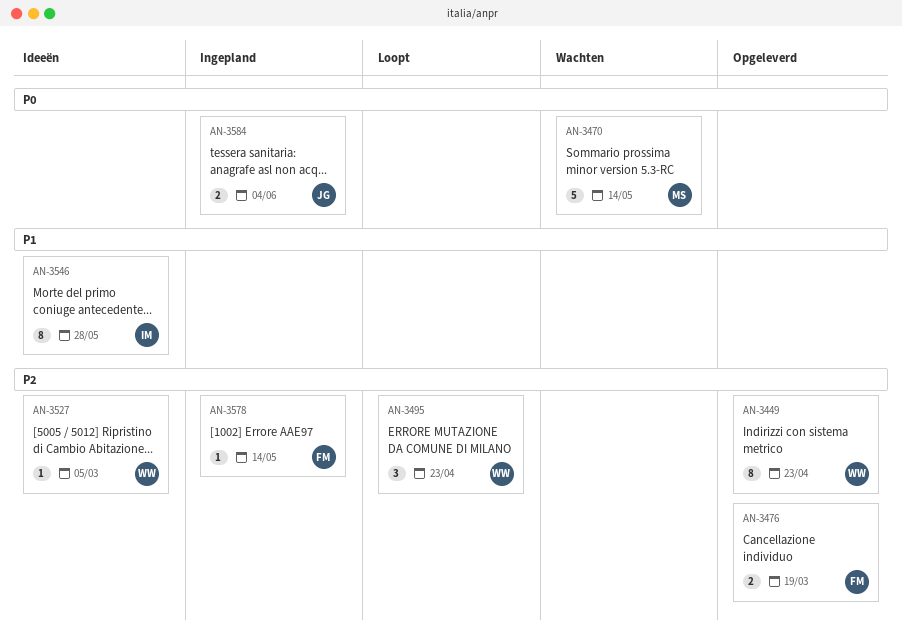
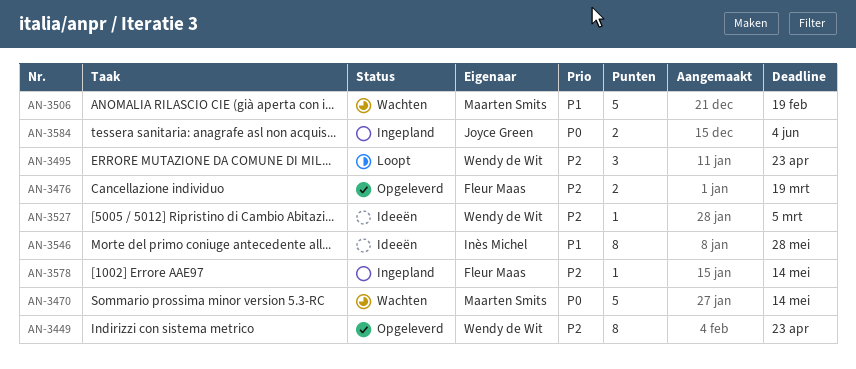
AN-3506: none -> present

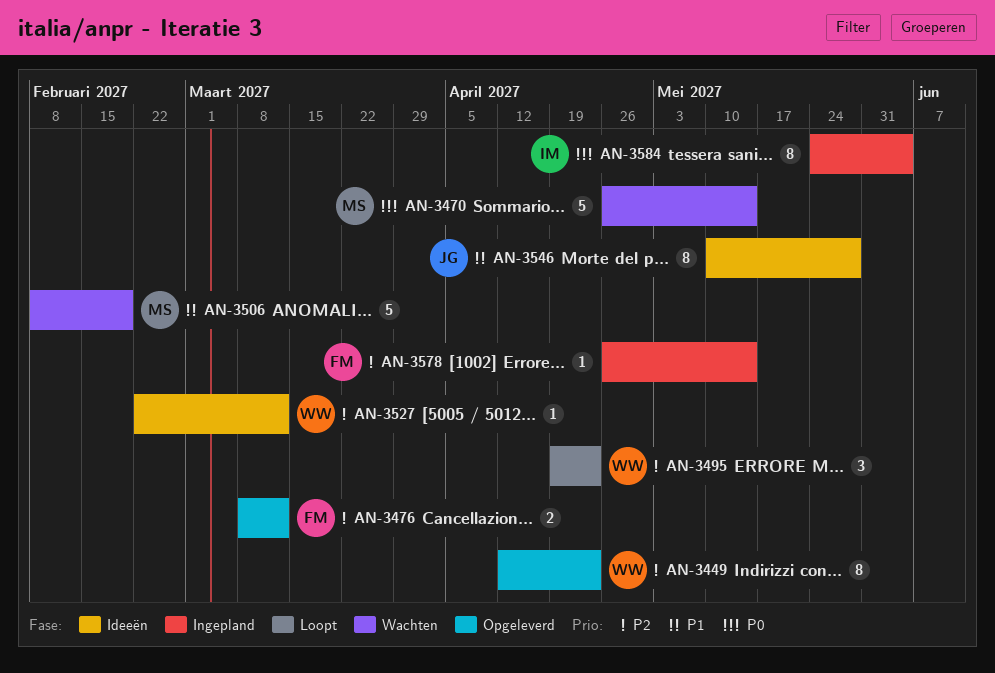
AN-3476, due: Mar 19 -> Mar 12
AN-3527, due: Mar 5 -> Mar 12
AN-3546, owner: Inès Michel -> Joyce Green
AN-3584, owner: Joyce Green -> Inès Michel
AN-3584, estimate: 2 -> 8

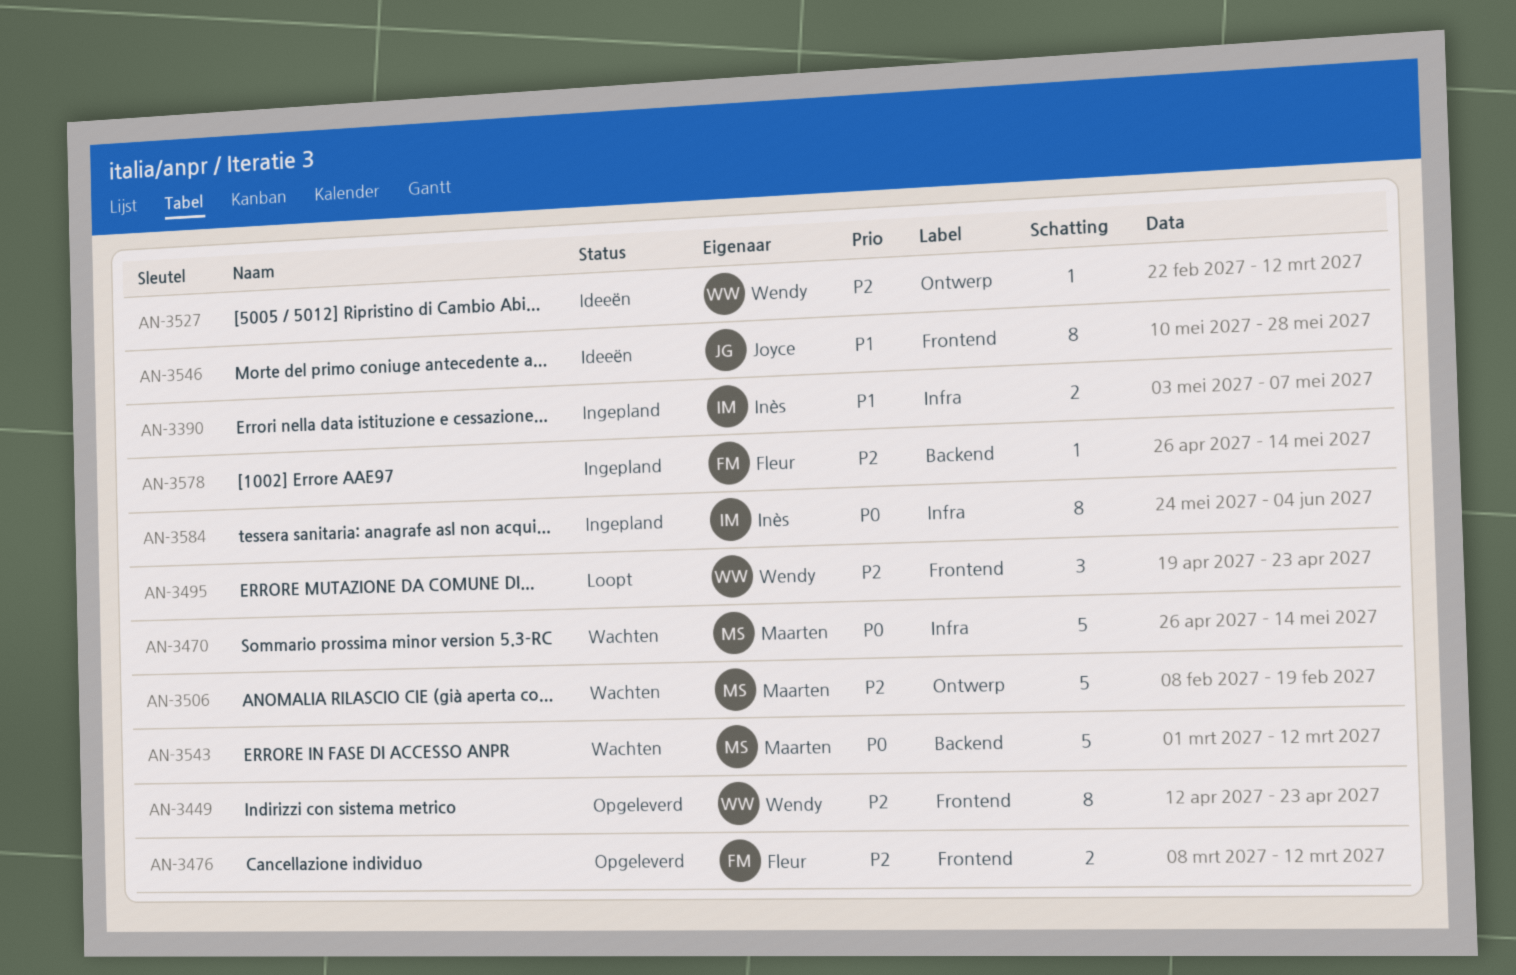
AN-3390: none -> present
AN-3506, priority: P1 -> P2
AN-3543: none -> present

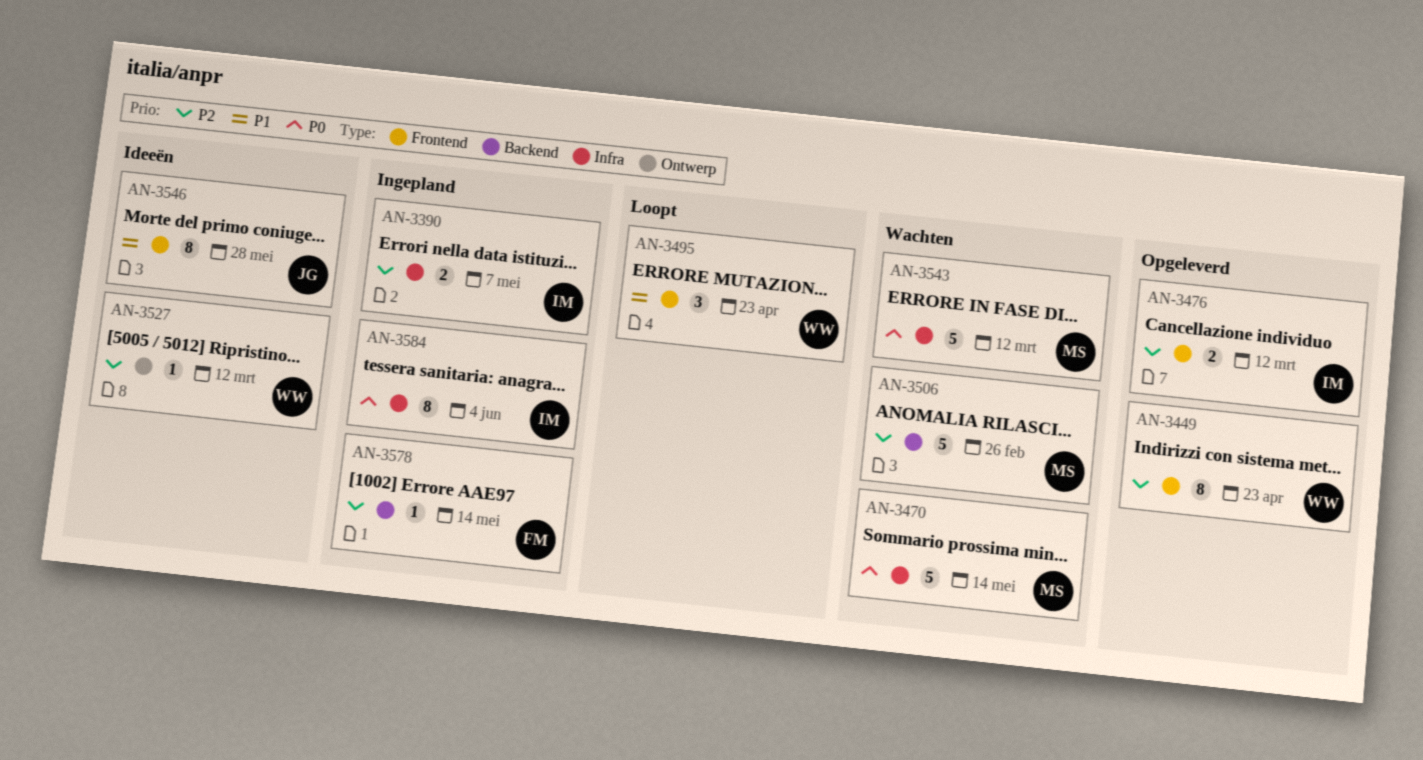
AN-3390, priority: P1 -> P2
AN-3476, owner: Fleur -> Inès
AN-3495, priority: P2 -> P1
AN-3506, label: Ontwerp -> Backend
AN-3506, due: Feb 19 -> Feb 26
AN-3543, label: Backend -> Infra

